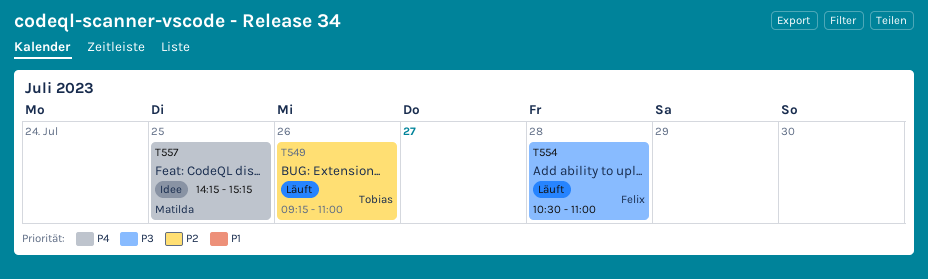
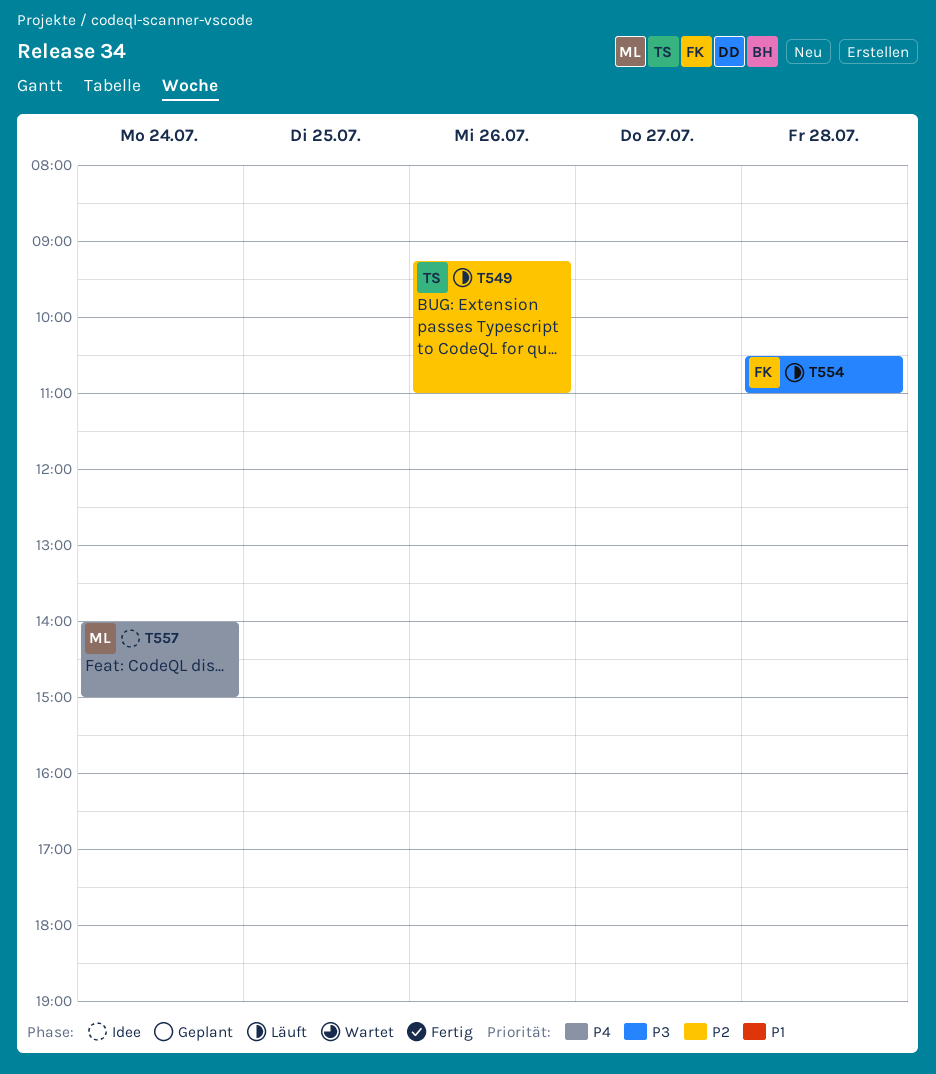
T557, day: Jul 25 -> Jul 24
T557, begins: 14:15 -> 14:00
T557, ends: 15:15 -> 15:00

